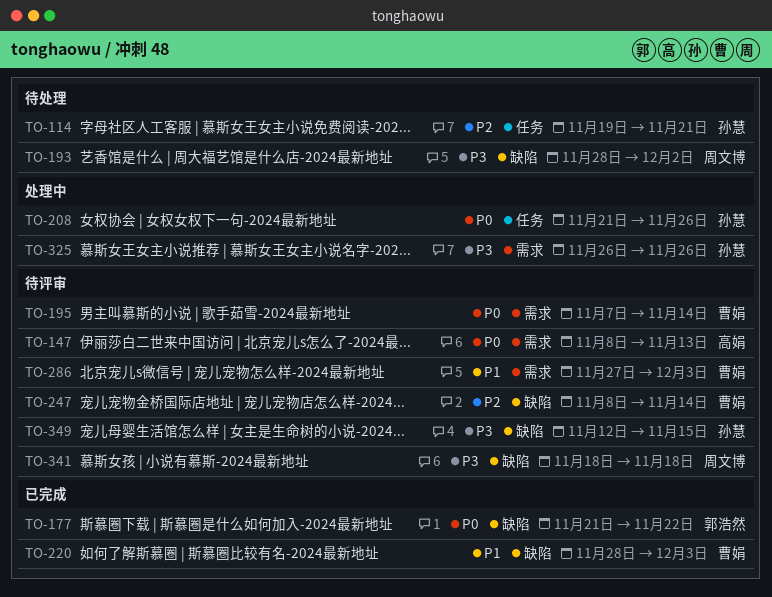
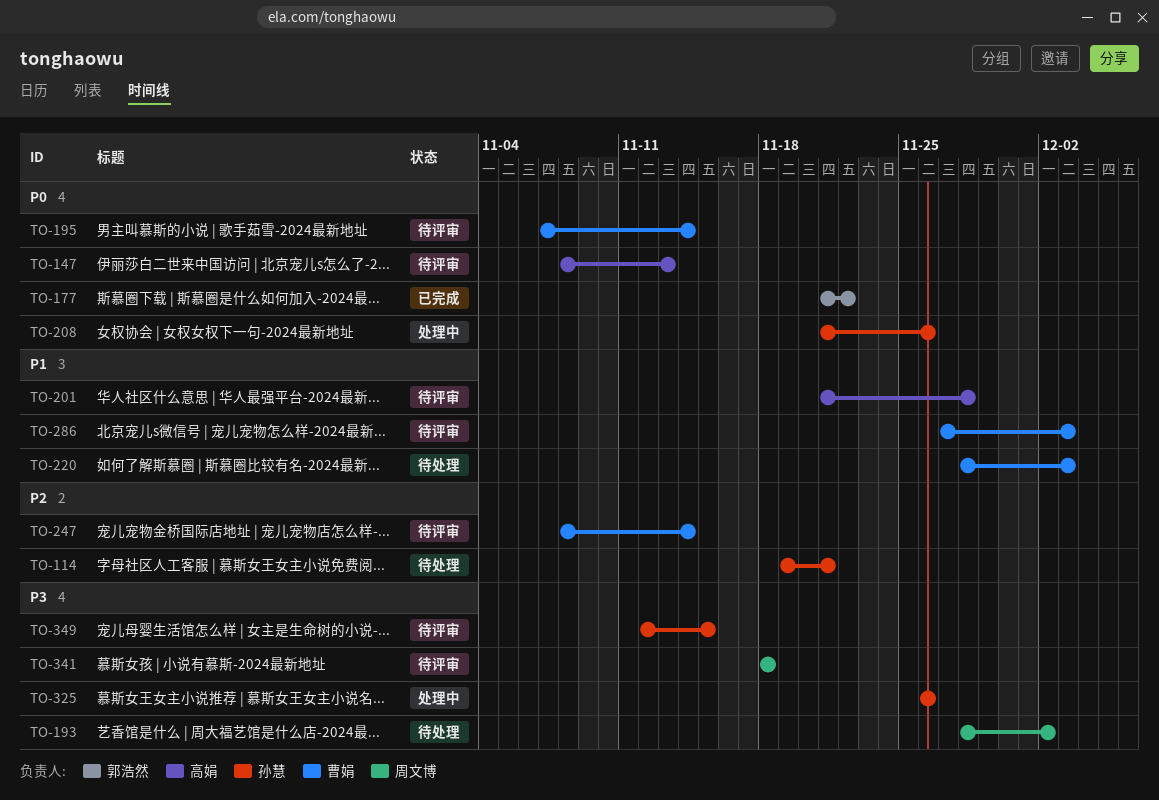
TO-201: none -> present
TO-220, status: 已完成 -> 待处理

